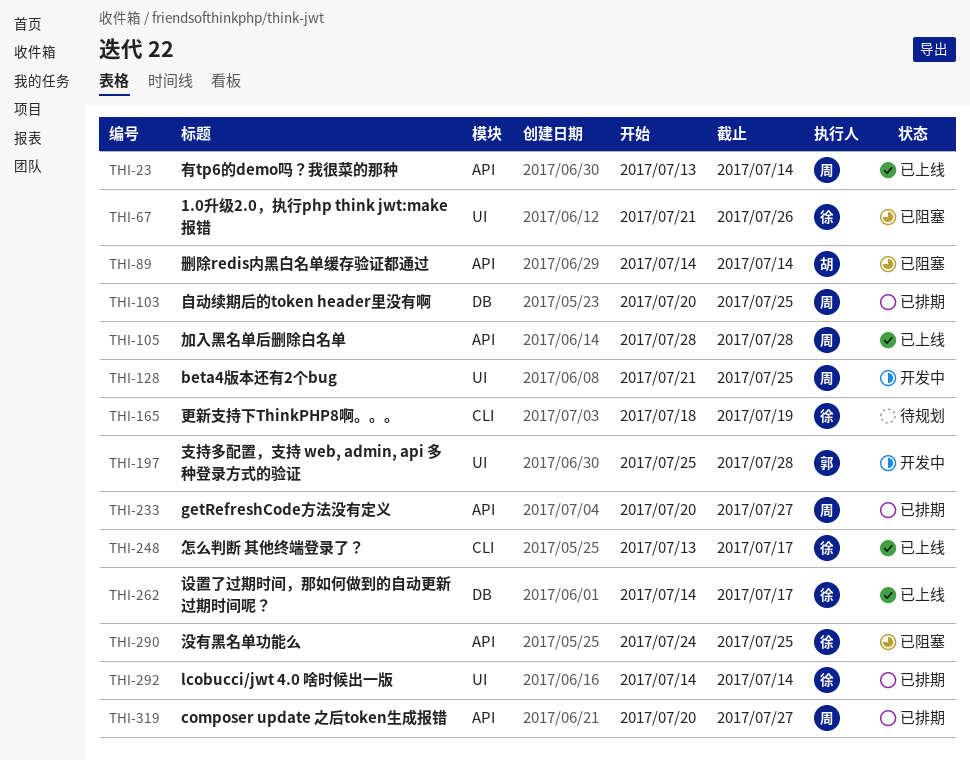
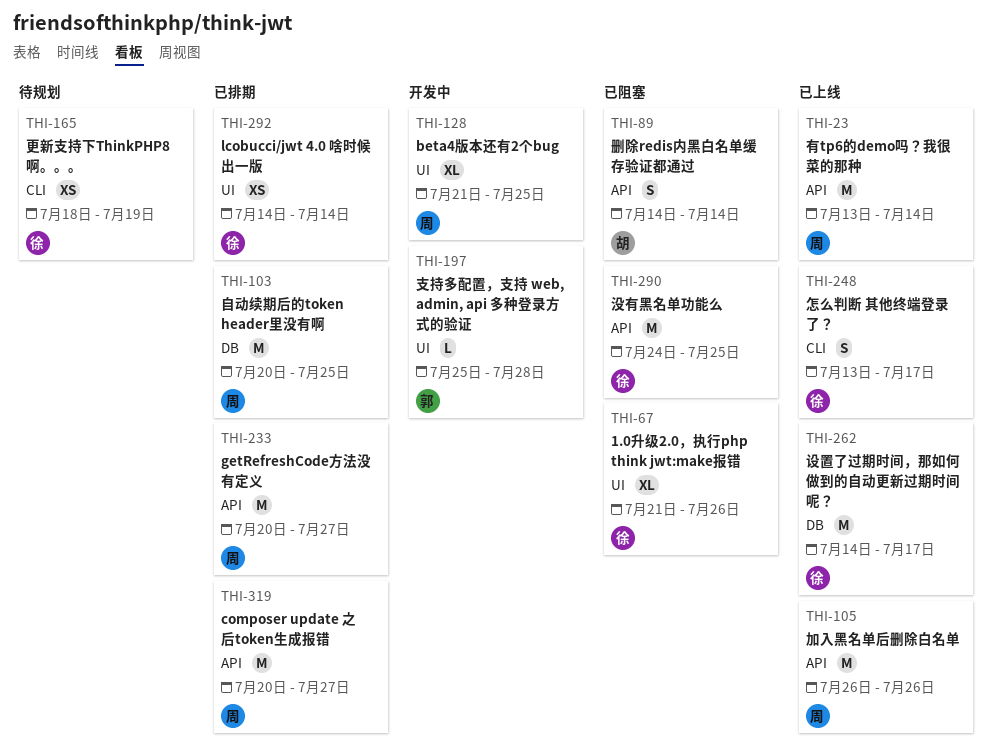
THI-105, start: Jul 28 -> Jul 26
THI-105, due: Jul 28 -> Jul 26

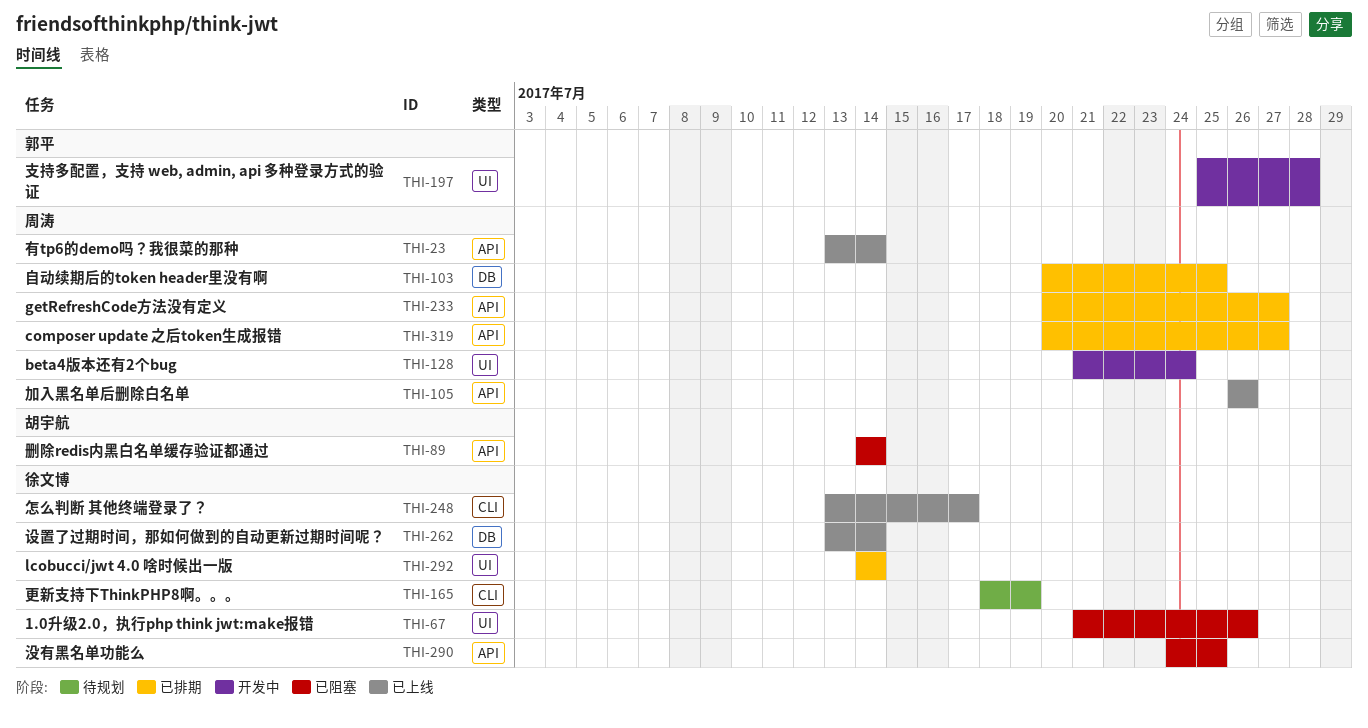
THI-128, due: Jul 25 -> Jul 24
THI-262, start: Jul 14 -> Jul 13
THI-262, due: Jul 17 -> Jul 14

